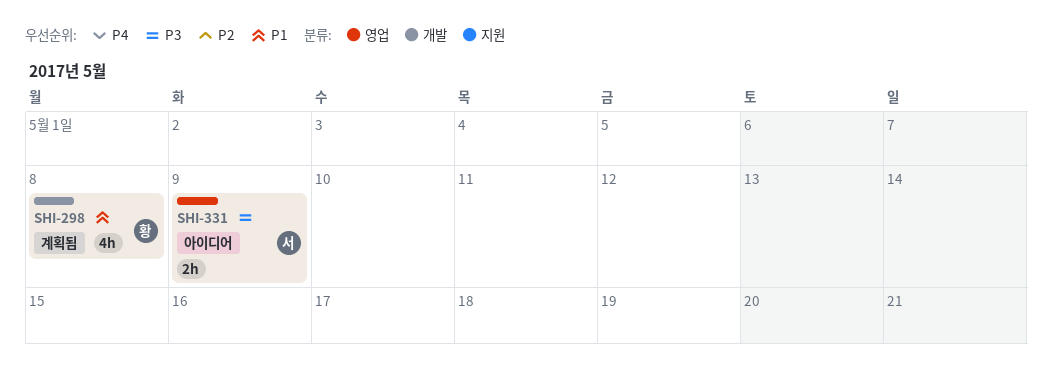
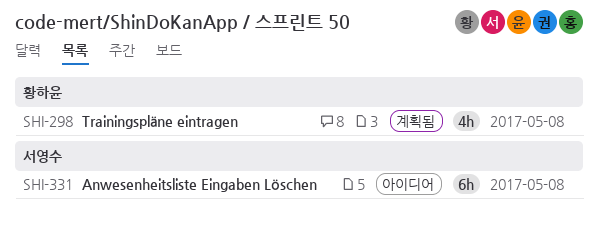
SHI-331, estimate: 2h -> 6h
SHI-331, due: May 9 -> May 8

